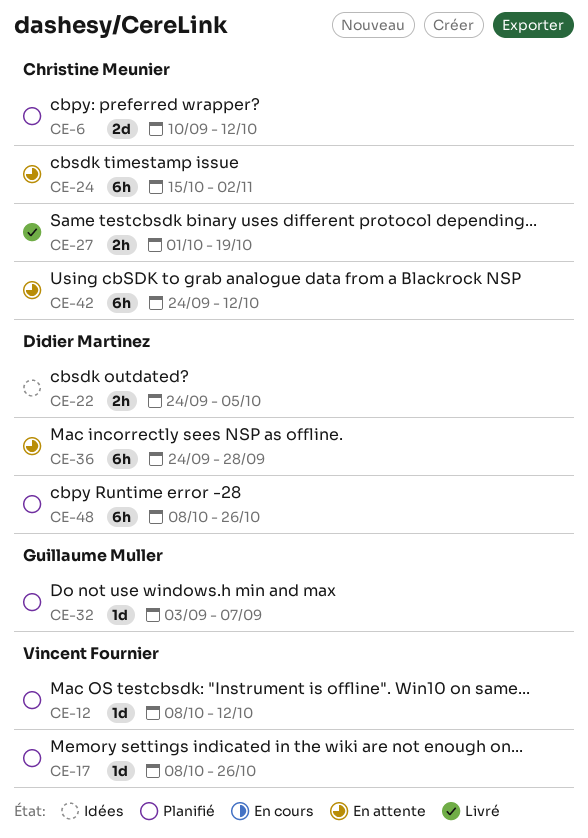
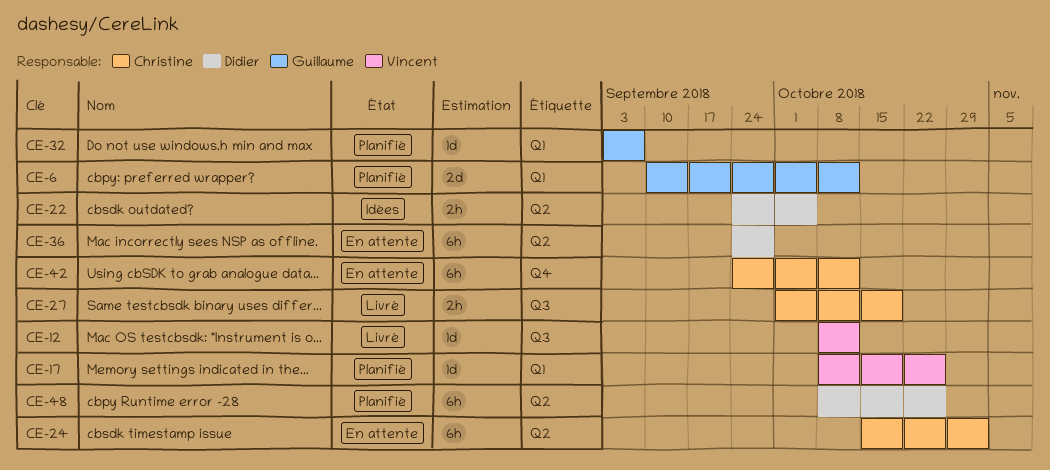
CE-6, owner: Christine Meunier -> Guillaume Muller
CE-12, status: Planifié -> Livré

